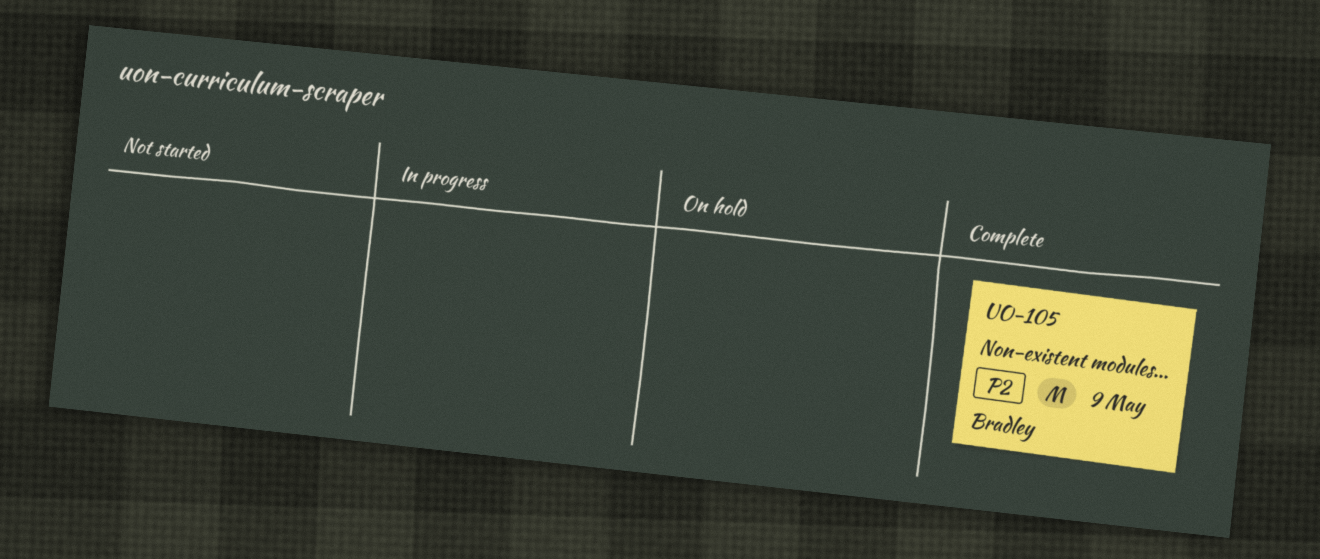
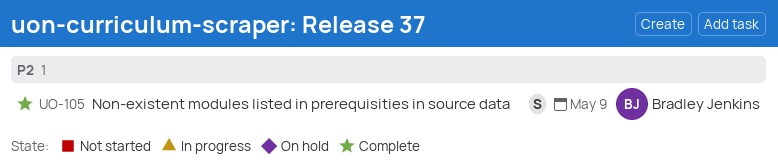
UO-105, estimate: M -> S

